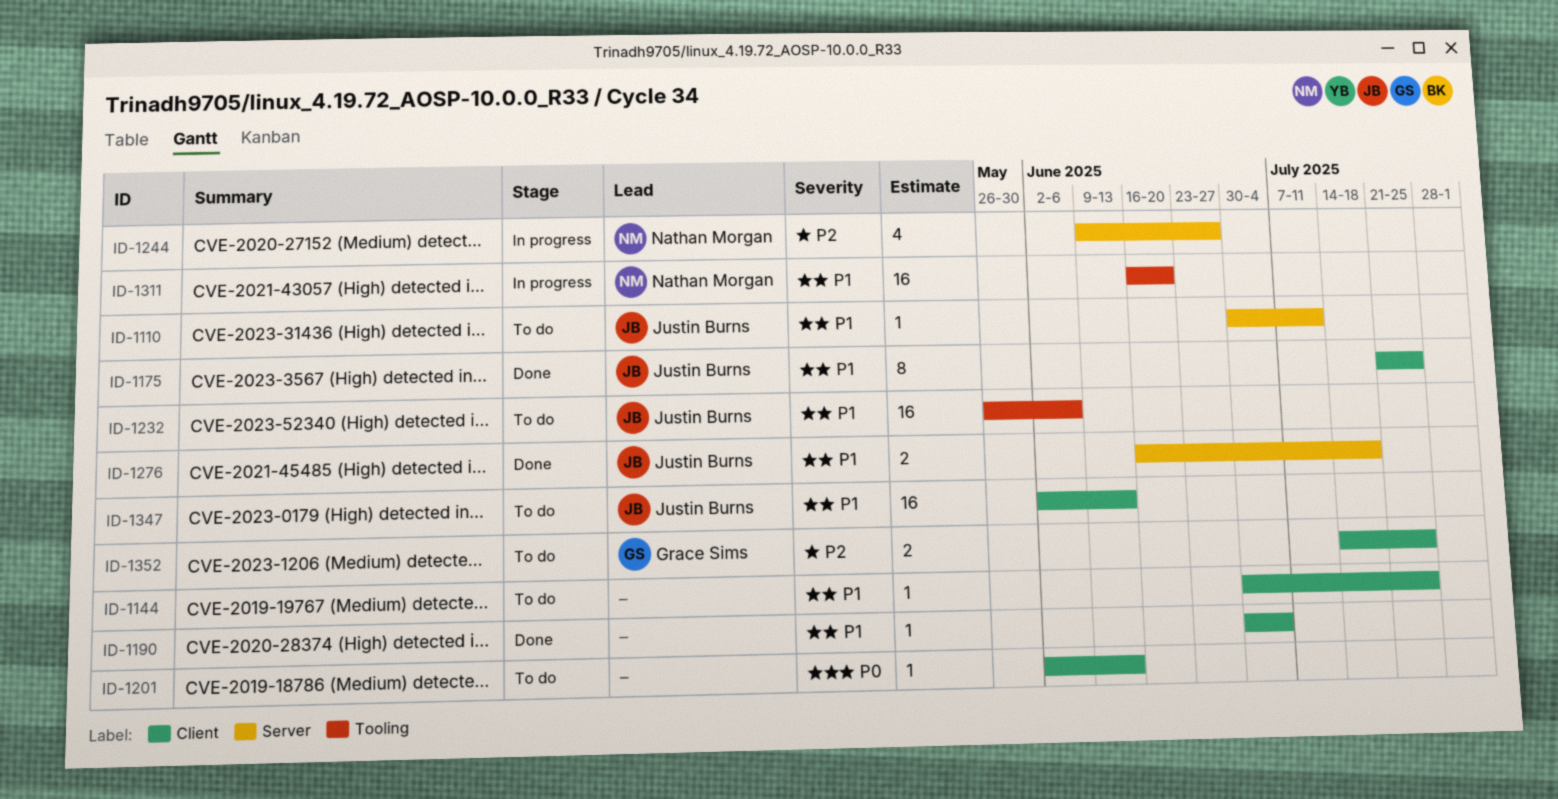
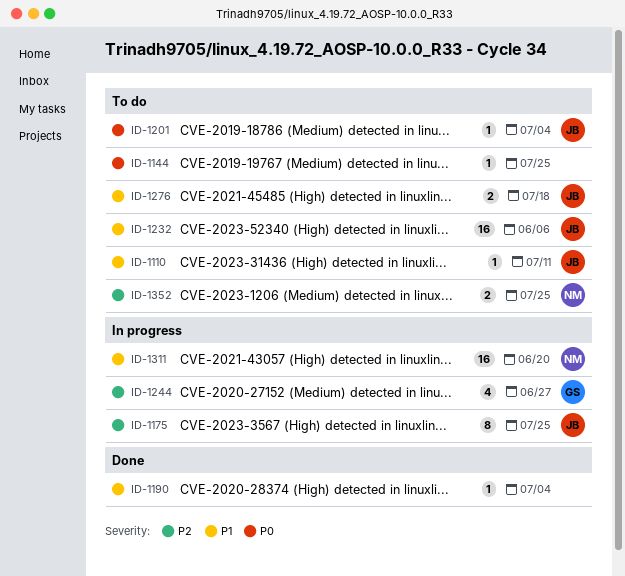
ID-1144, priority: P1 -> P0
ID-1175, status: Done -> In progress
ID-1175, priority: P1 -> P2
ID-1201, owner: none -> Justin Burns
ID-1201, due: Jun 13 -> Jul 4
ID-1244, owner: Nathan Morgan -> Grace Sims
ID-1276, status: Done -> To do
ID-1347: present -> none
ID-1352, owner: Grace Sims -> Nathan Morgan

